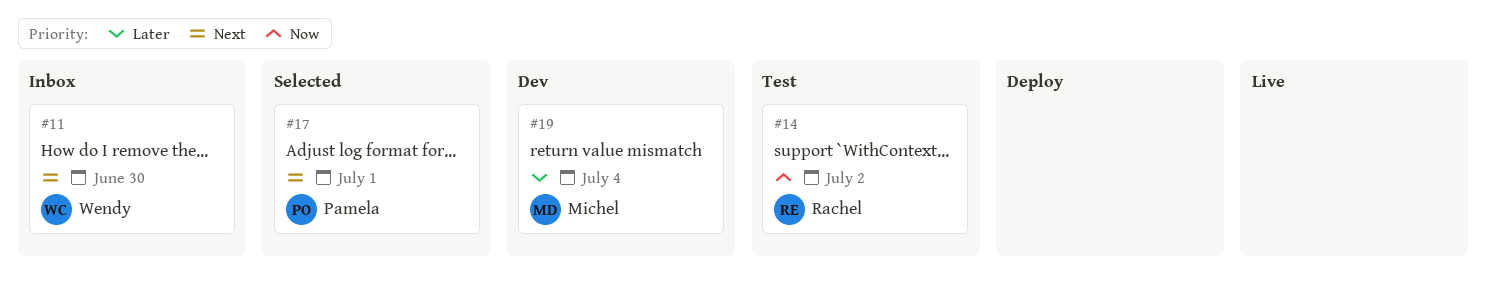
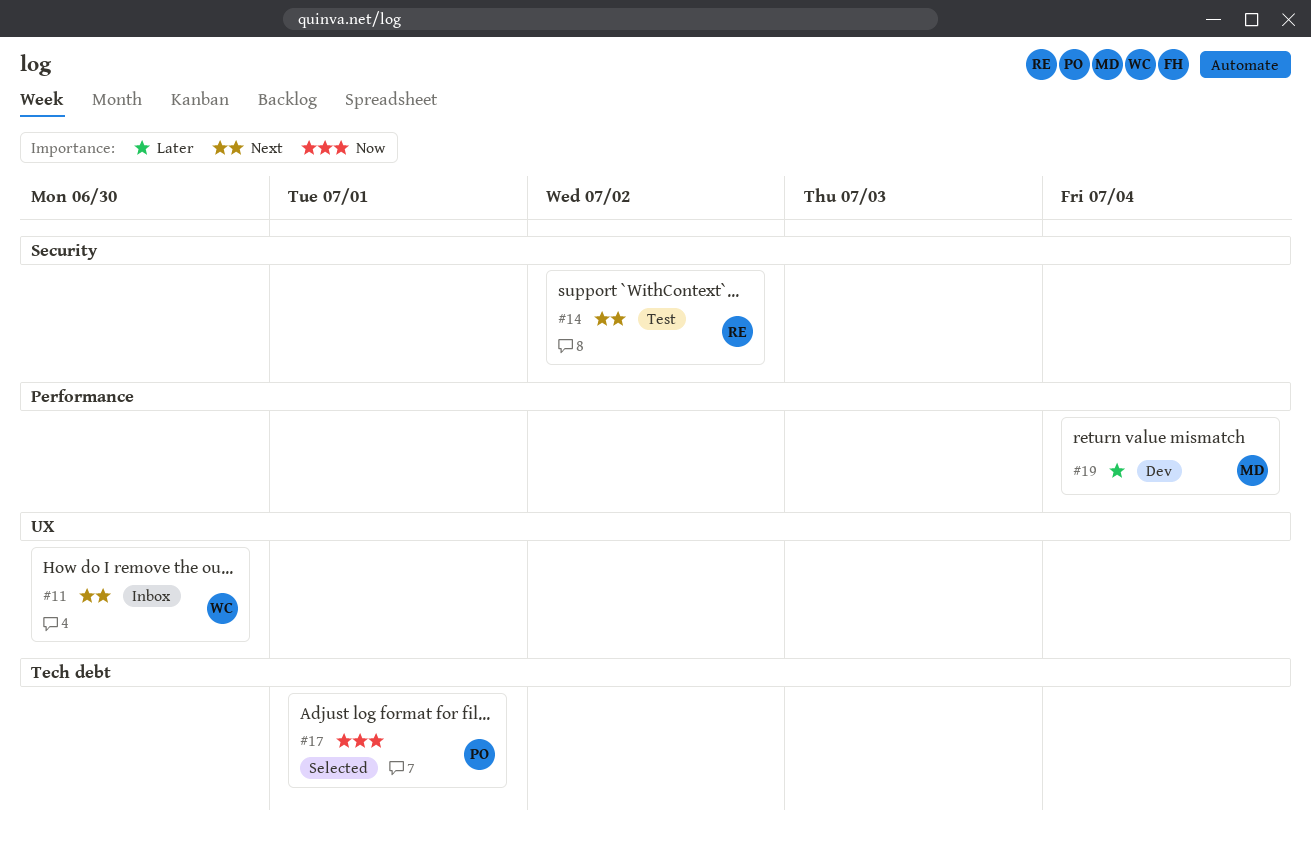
#14, priority: Now -> Next
#17, priority: Next -> Now

